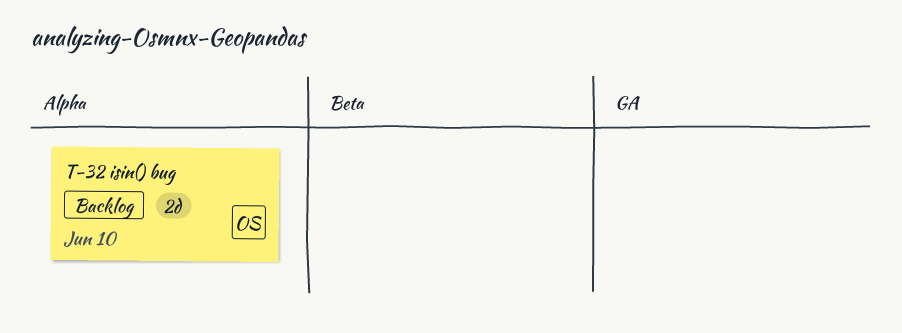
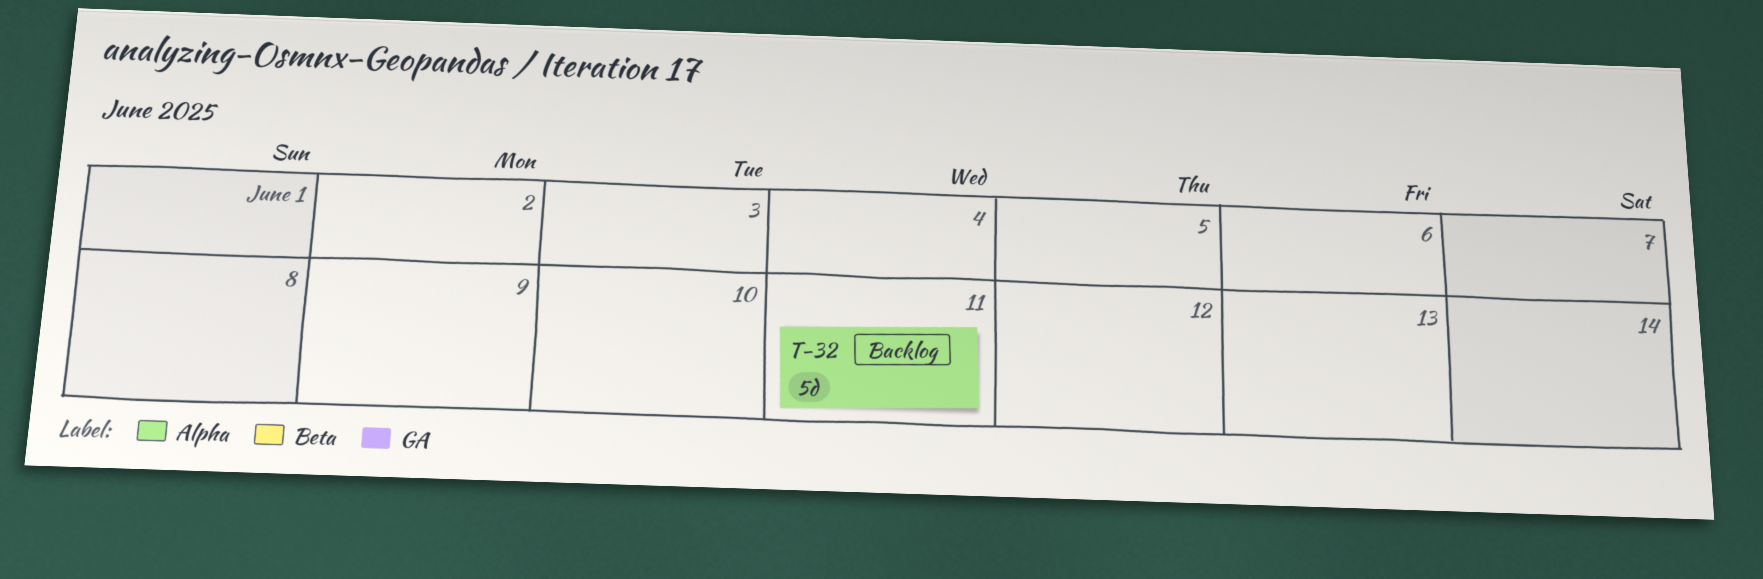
T-32, estimate: 2d -> 5d
T-32, due: Jun 10 -> Jun 11

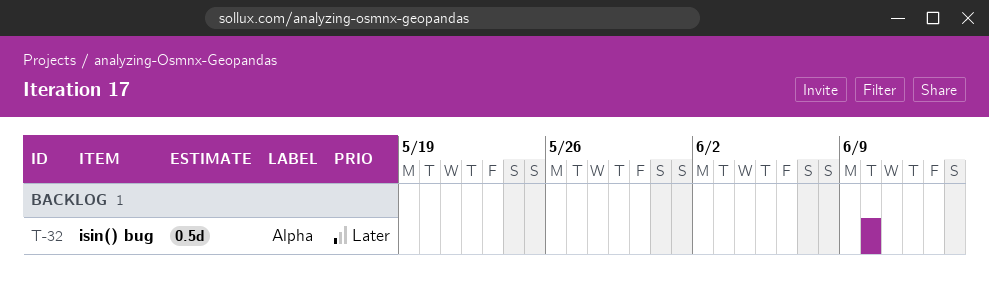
T-32, estimate: 5d -> 0.5d
T-32, due: Jun 11 -> Jun 10

